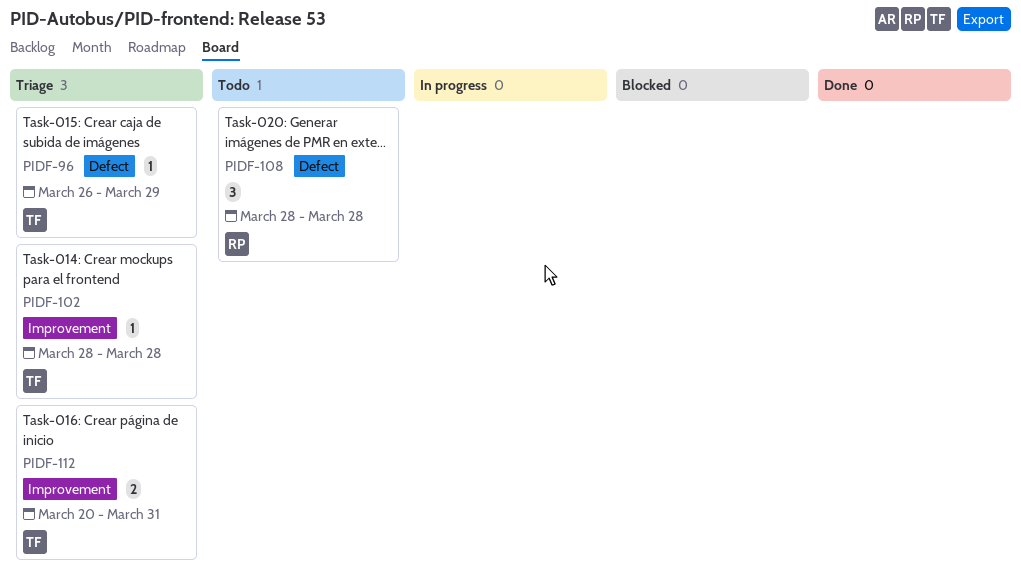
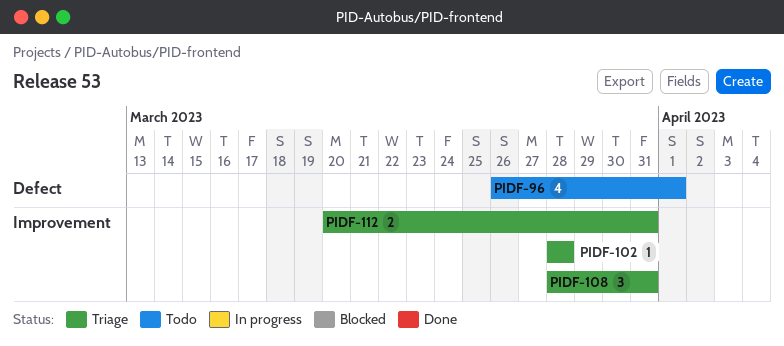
PIDF-96, status: Triage -> Todo
PIDF-96, estimate: 1 -> 4
PIDF-96, due: Mar 29 -> Apr 1
PIDF-108, status: Todo -> Triage
PIDF-108, label: Defect -> Improvement
PIDF-108, due: Mar 28 -> Mar 31

